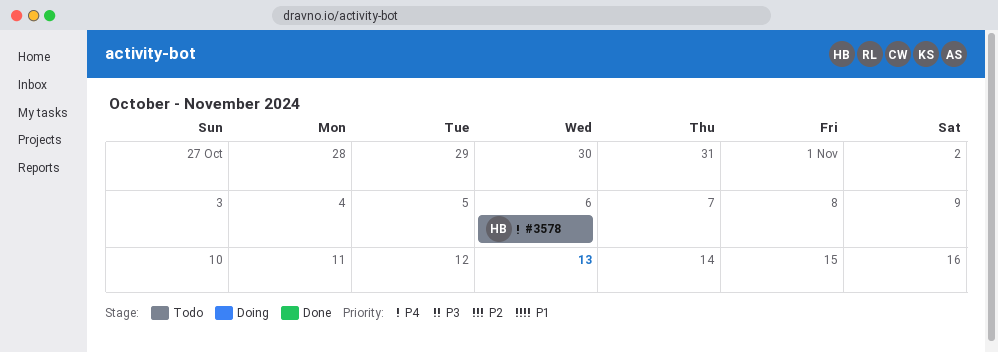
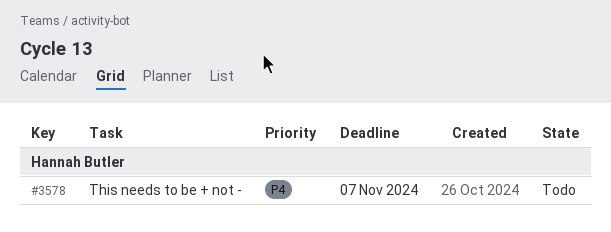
#3578, due: Nov 6 -> Nov 7

